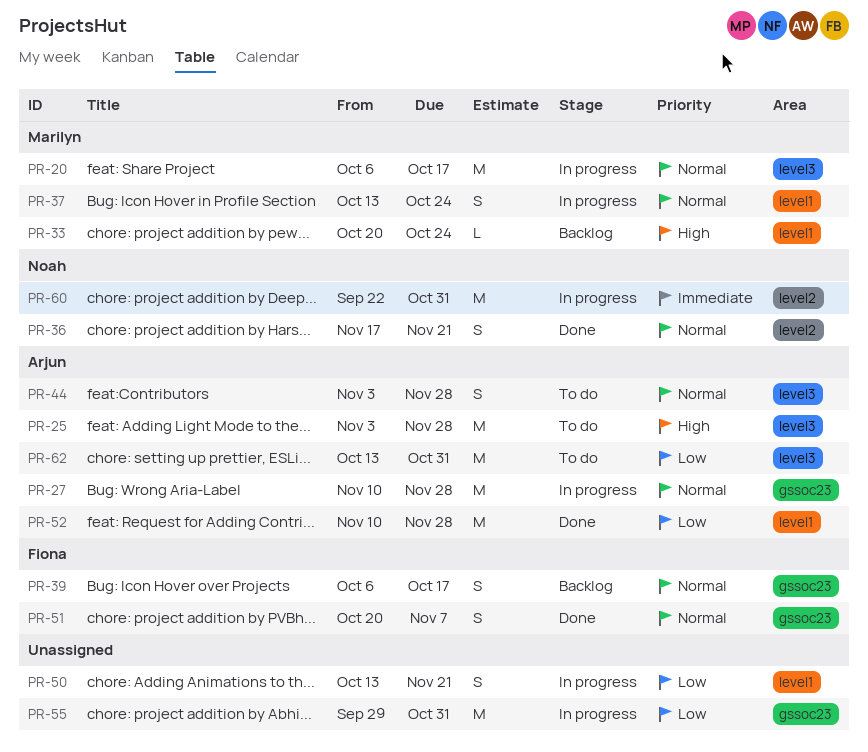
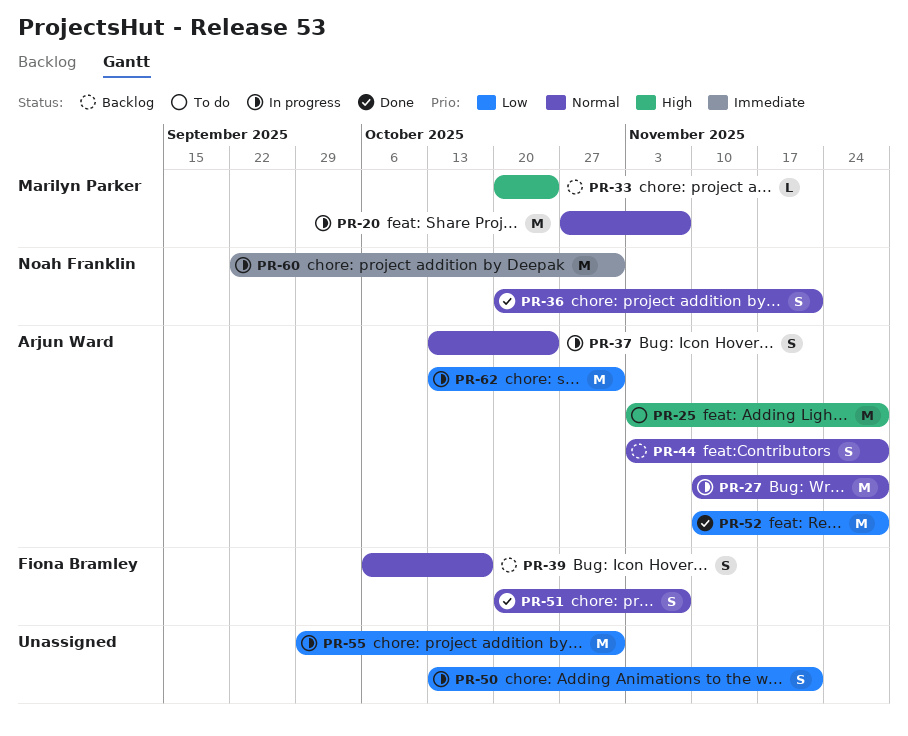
PR-20, start: Oct 6 -> Oct 27
PR-20, due: Oct 17 -> Nov 7
PR-36, start: Nov 17 -> Oct 20
PR-37, owner: Marilyn Parker -> Arjun Ward
PR-44, status: To do -> Backlog
PR-62, status: To do -> In progress

